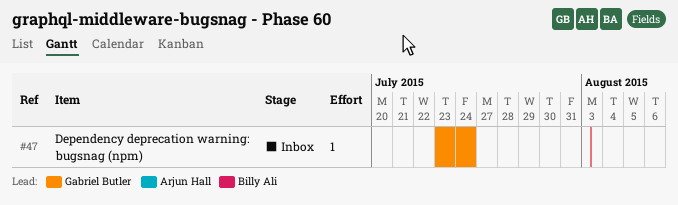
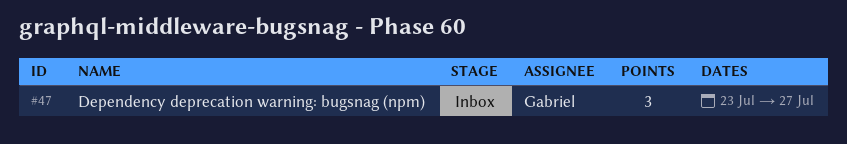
#47, estimate: 1 -> 3
#47, due: Jul 24 -> Jul 27

